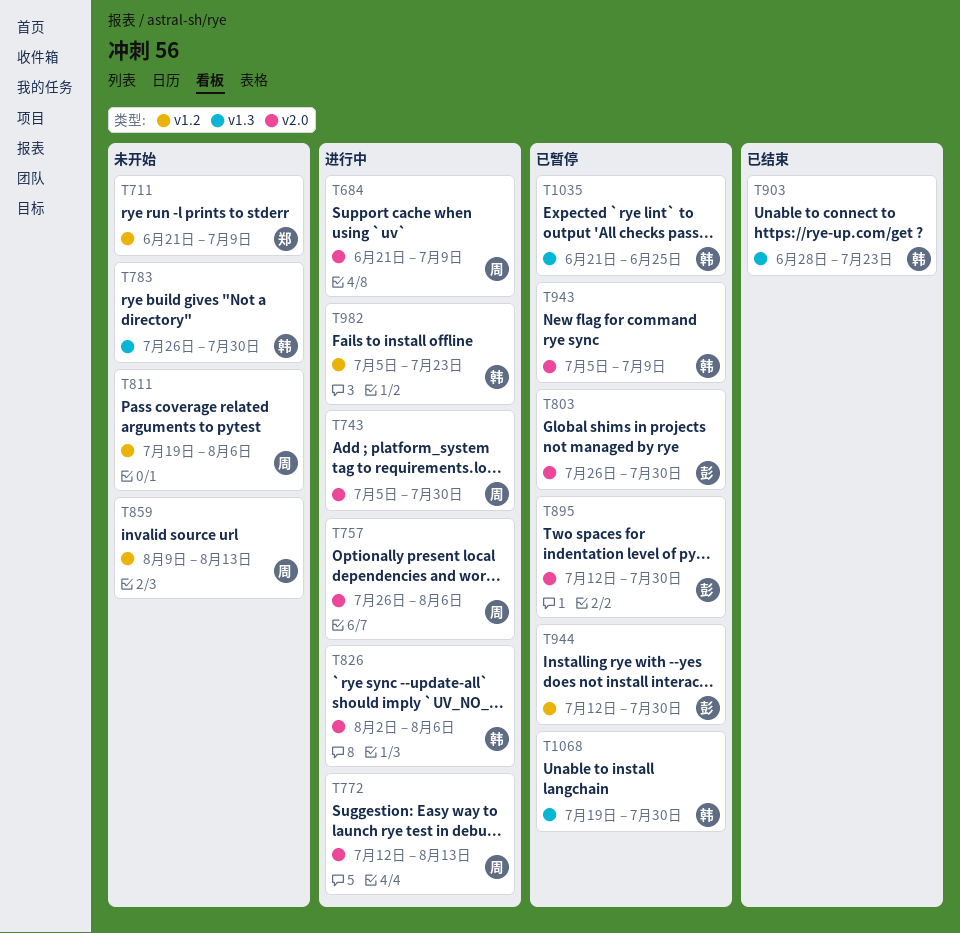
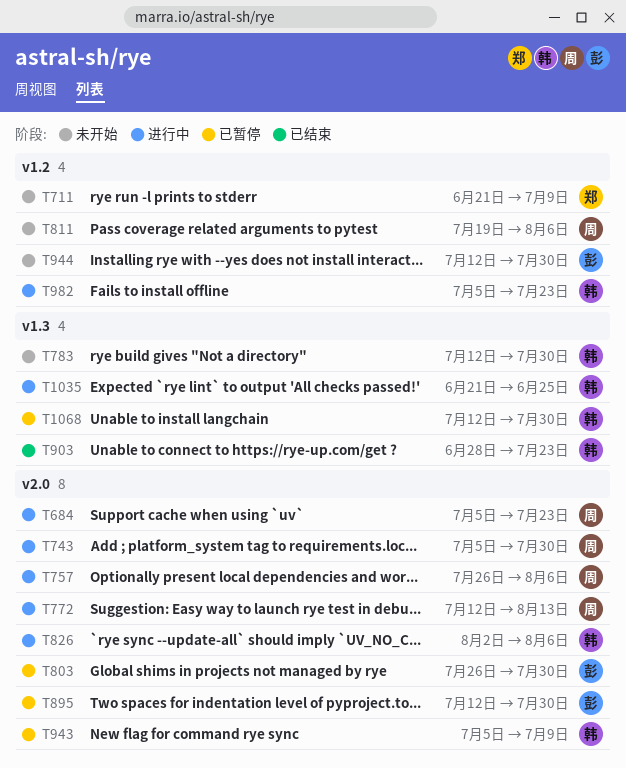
T684, start: Jun 21 -> Jul 5
T684, due: Jul 9 -> Jul 23
T783, start: Jul 26 -> Jul 12
T859: present -> none
T944, status: 已暂停 -> 未开始
T1035, status: 已暂停 -> 进行中
T1068, start: Jul 19 -> Jul 12

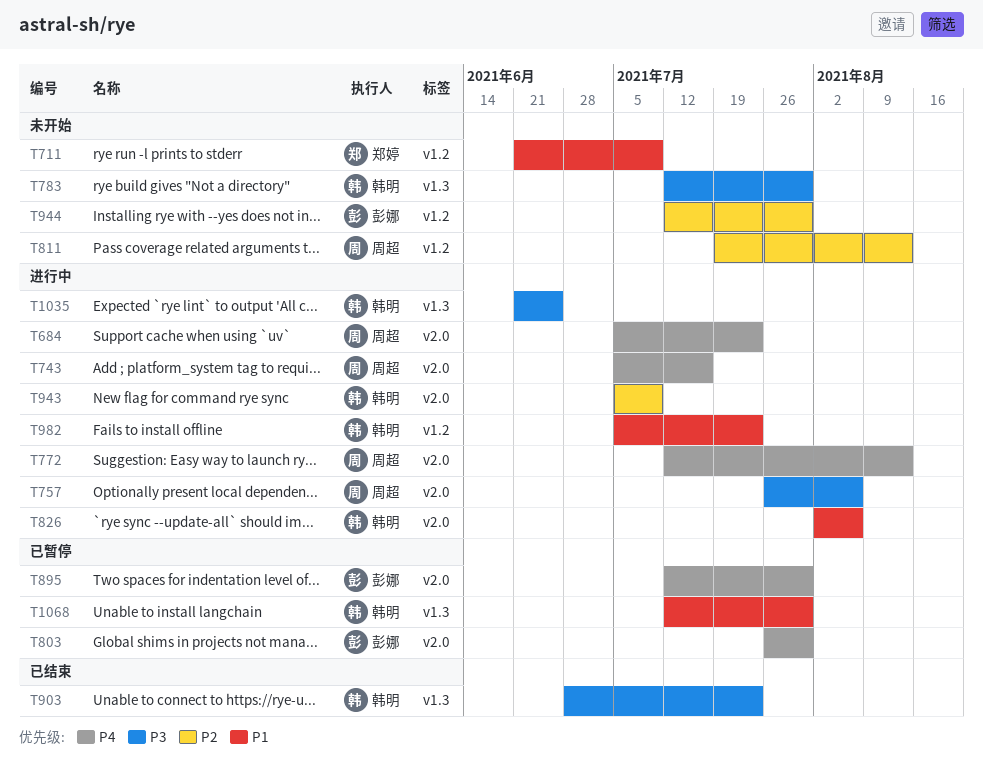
T743, due: Jul 30 -> Jul 16
T811, due: Aug 6 -> Aug 13
T943, status: 已暂停 -> 进行中

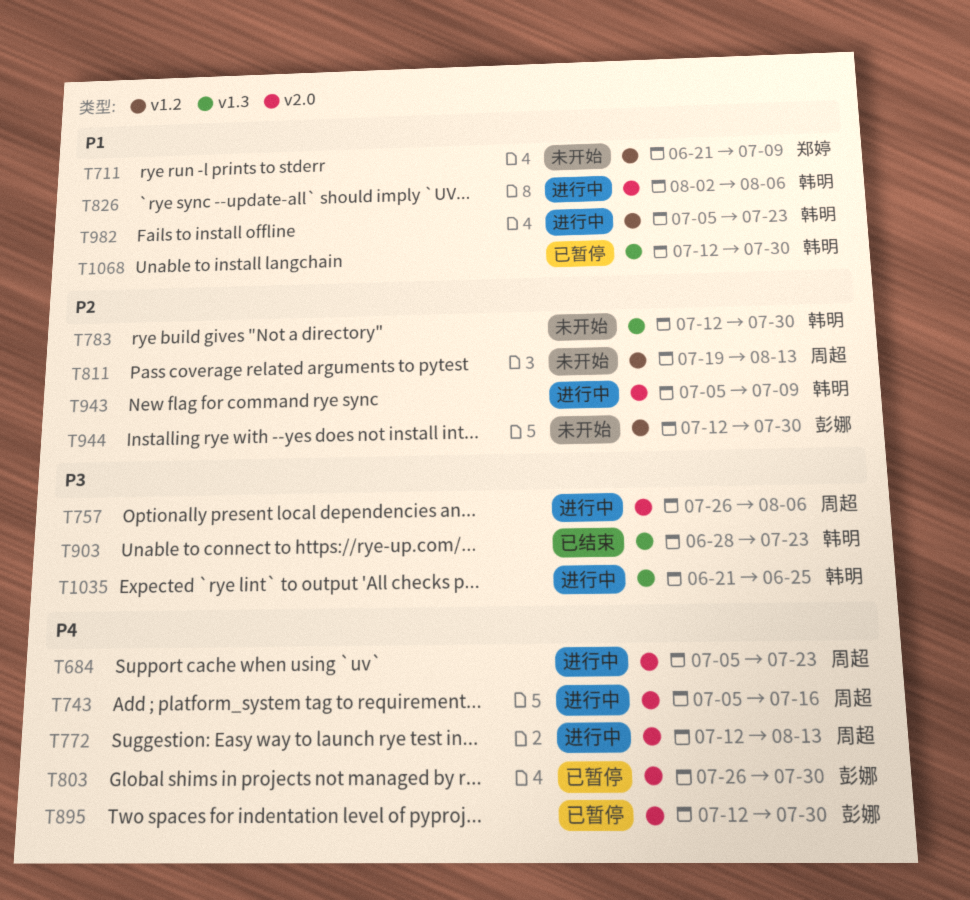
T783, priority: P3 -> P2

